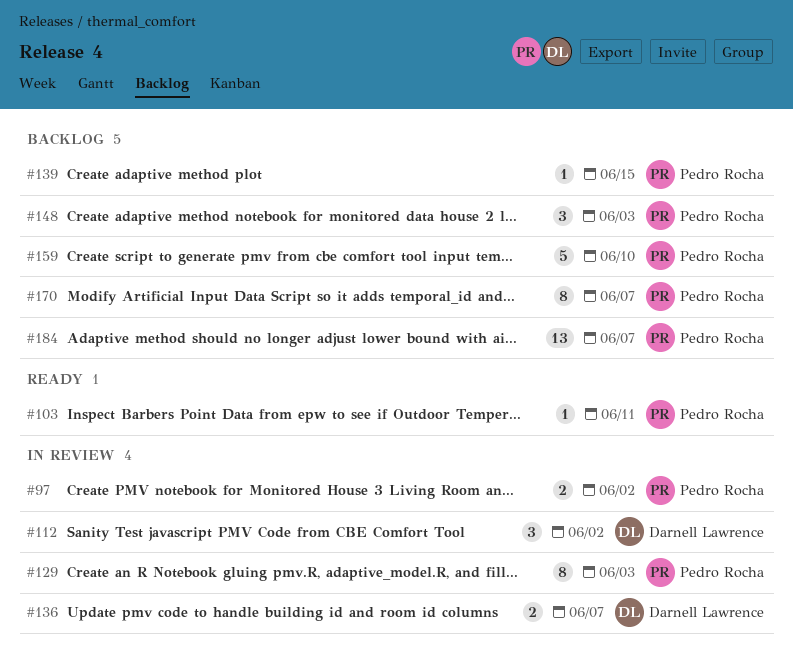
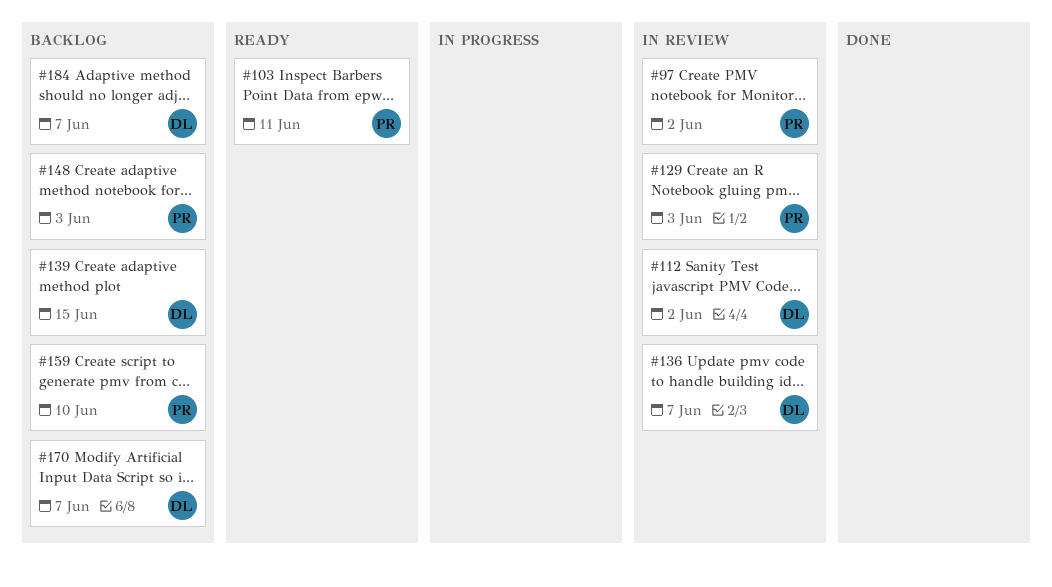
#139, owner: Pedro Rocha -> Darnell Lawrence
#170, owner: Pedro Rocha -> Darnell Lawrence
#184, owner: Pedro Rocha -> Darnell Lawrence

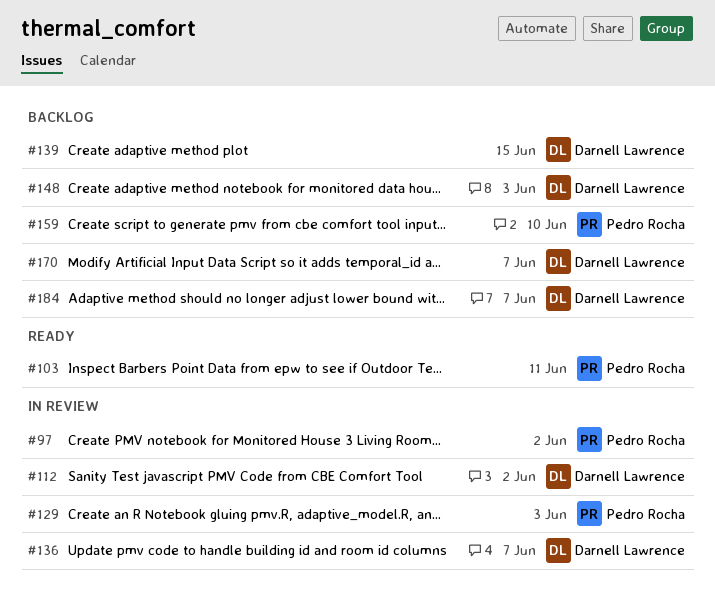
#148, owner: Pedro Rocha -> Darnell Lawrence

